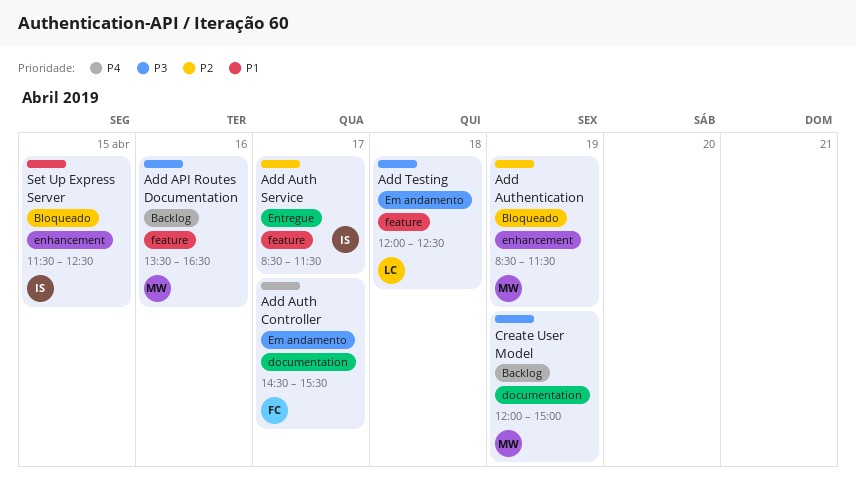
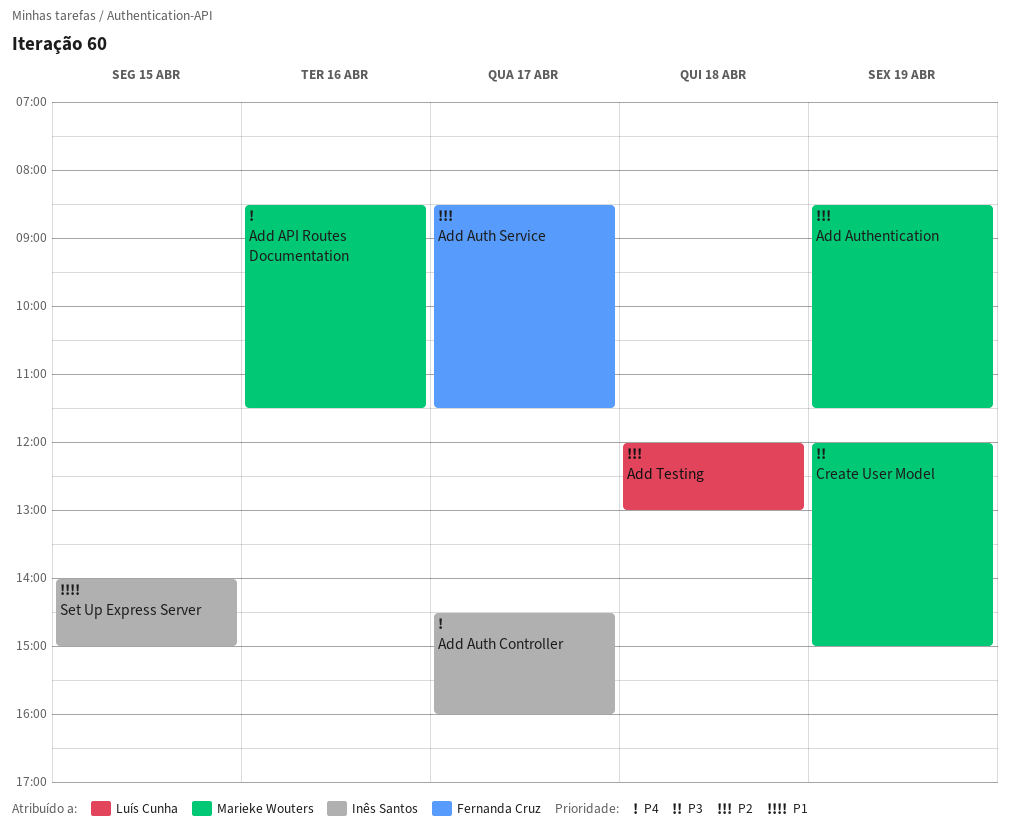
Add API Routes Documentation, priority: P3 -> P4
Add API Routes Documentation, begins: 13:30 -> 08:30
Add API Routes Documentation, ends: 16:30 -> 11:30
Add Auth Controller, owner: Fernanda Cruz -> Inês Santos
Add Auth Controller, ends: 15:30 -> 16:00
Add Auth Service, owner: Inês Santos -> Fernanda Cruz
Add Testing, priority: P3 -> P2
Add Testing, ends: 12:30 -> 13:00
Set Up Express Server, begins: 11:30 -> 14:00
Set Up Express Server, ends: 12:30 -> 15:00

